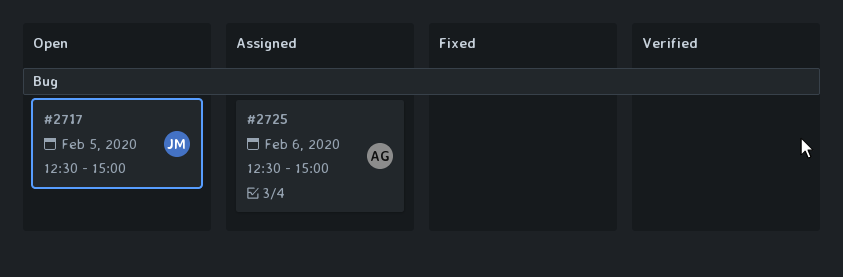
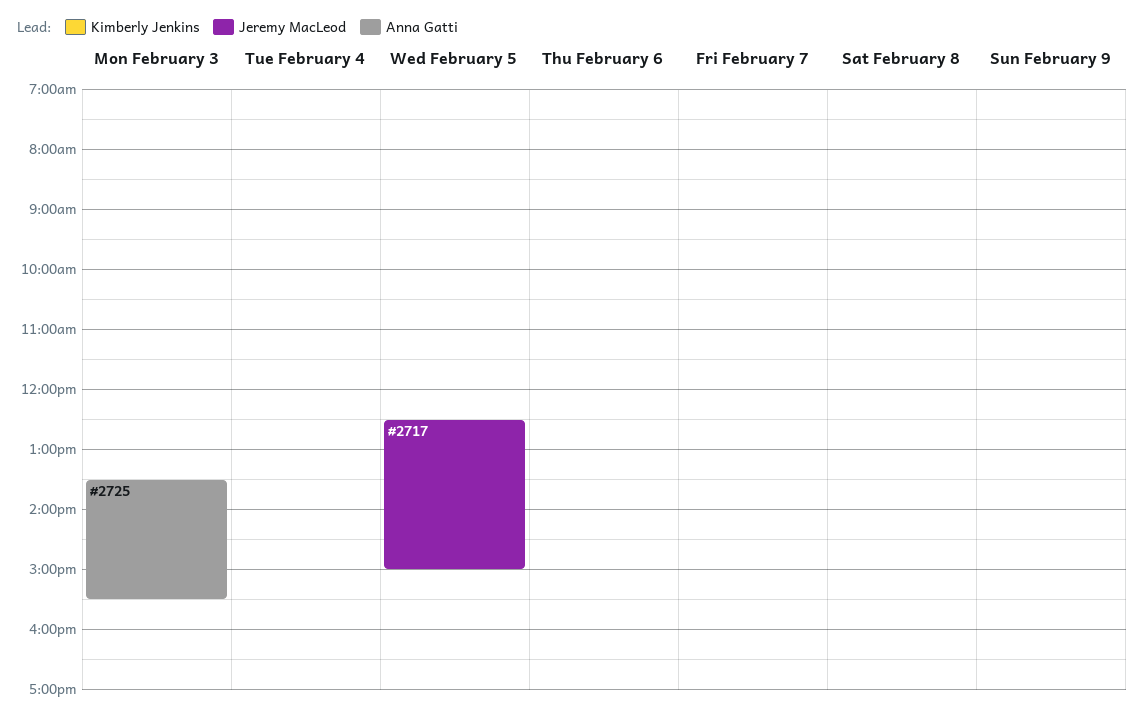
#2725, day: Feb 6 -> Feb 3
#2725, begins: 12:30 -> 13:30
#2725, ends: 15:00 -> 15:30

